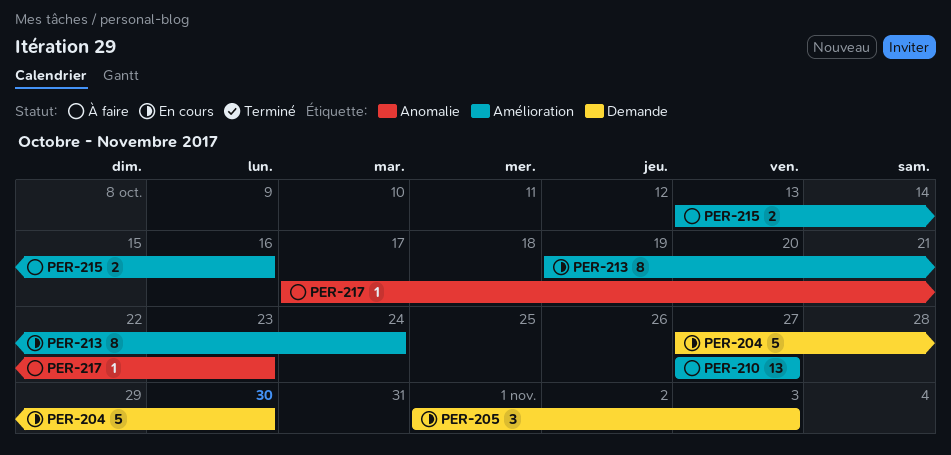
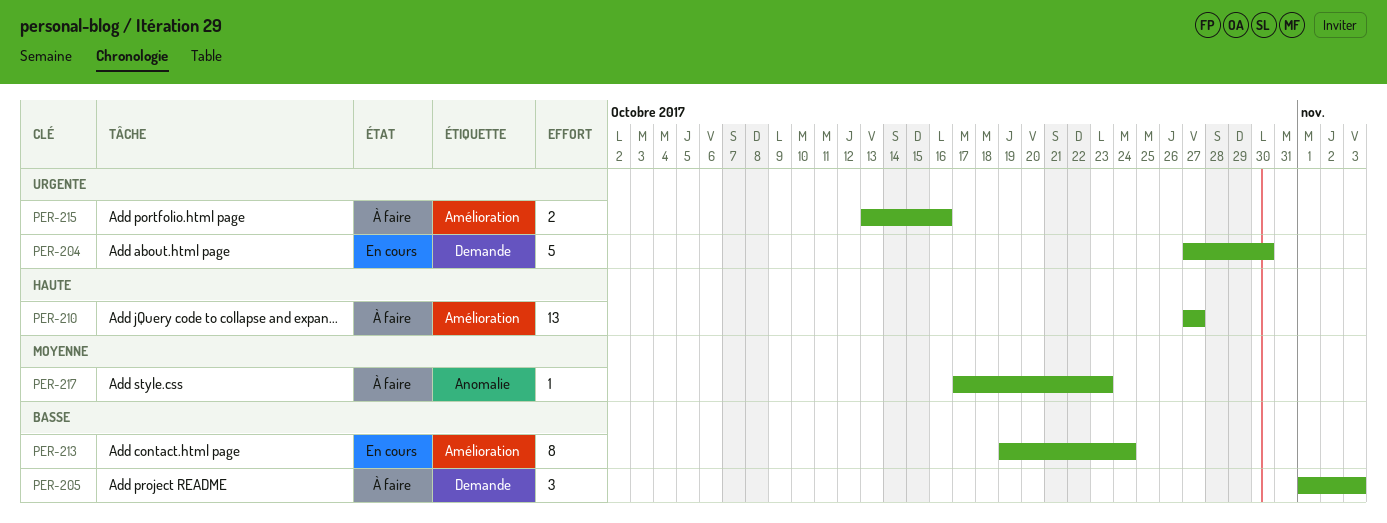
PER-205, status: En cours -> À faire

